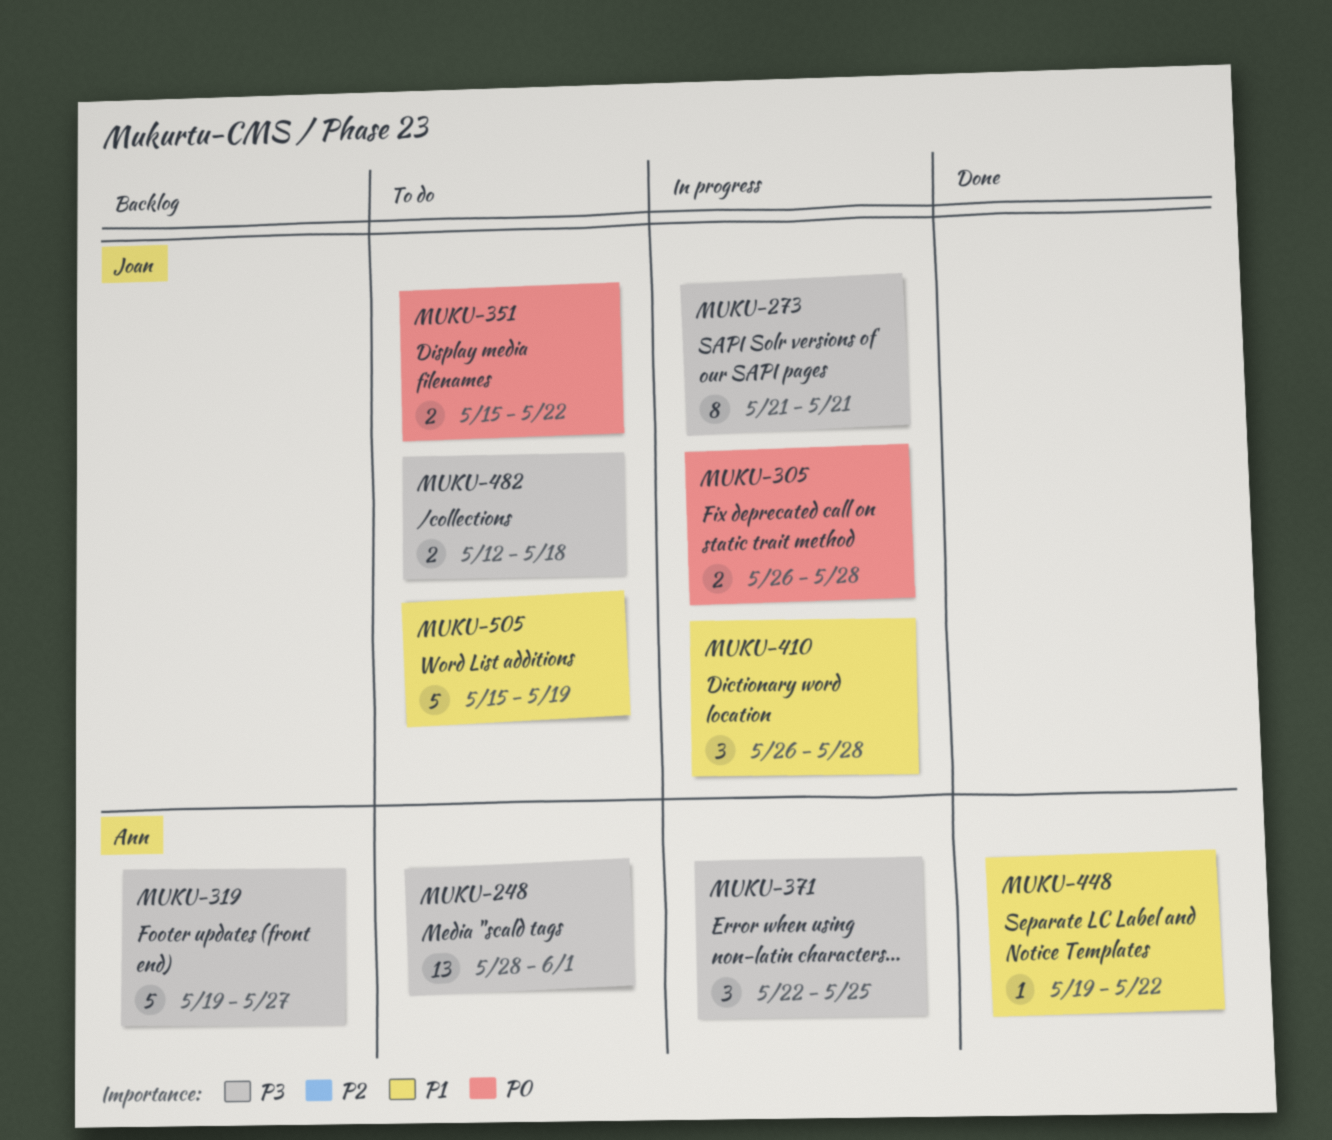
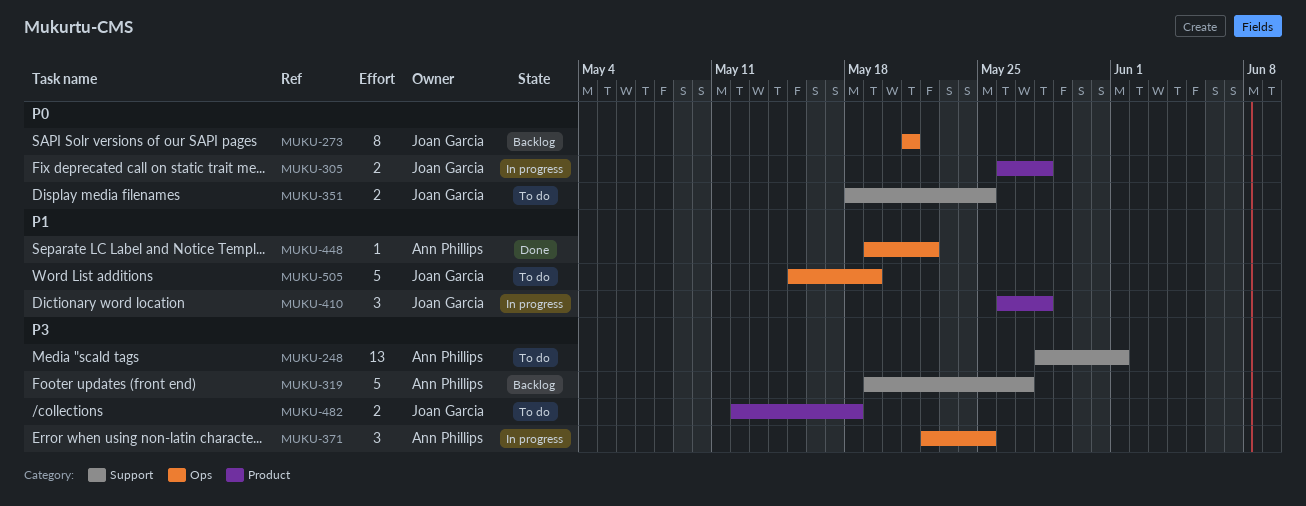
MUKU-273, status: In progress -> Backlog
MUKU-273, priority: P3 -> P0
MUKU-351, start: May 15 -> May 18
MUKU-351, due: May 22 -> May 25

